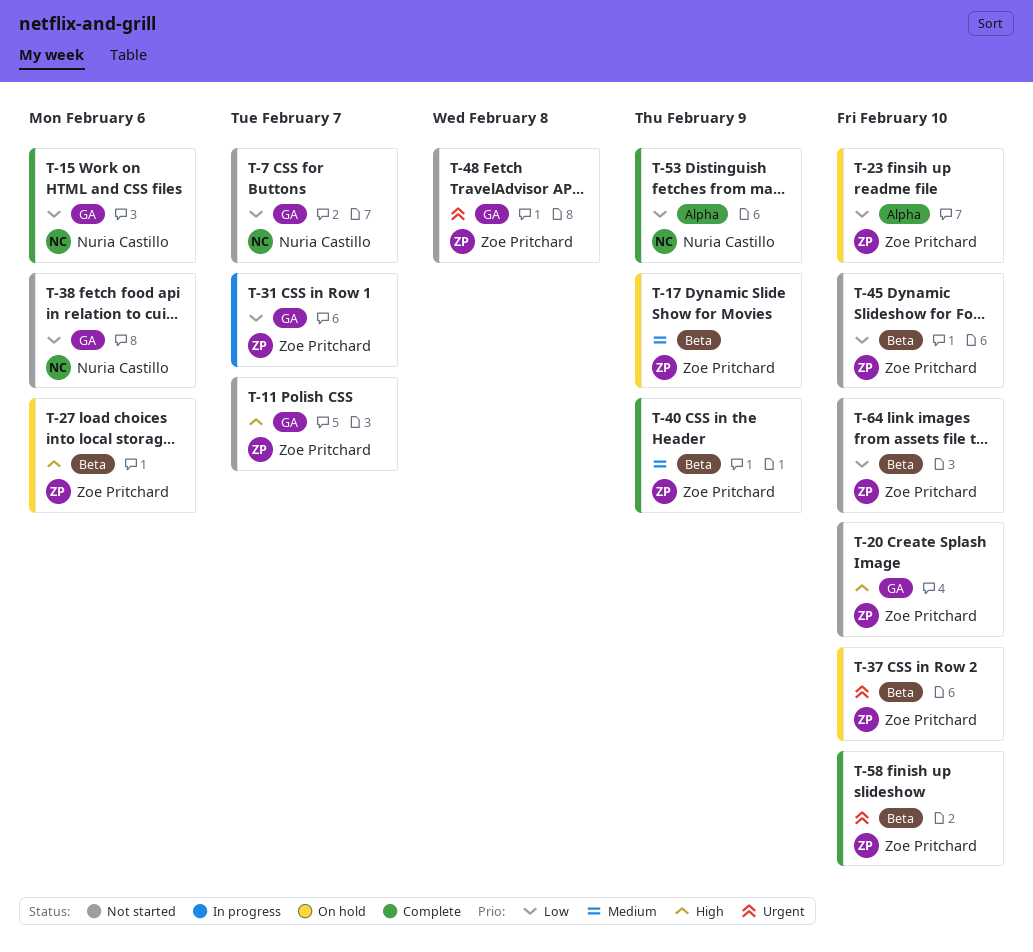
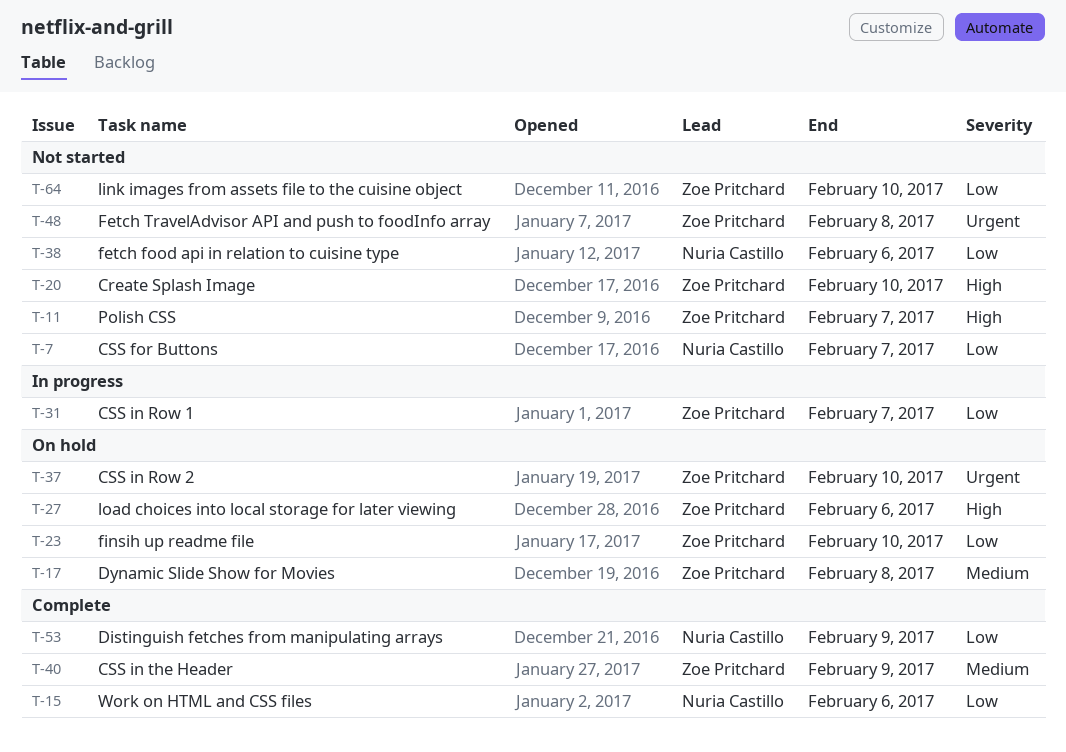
T-17, due: Feb 9 -> Feb 8
T-45: present -> none
T-58: present -> none

